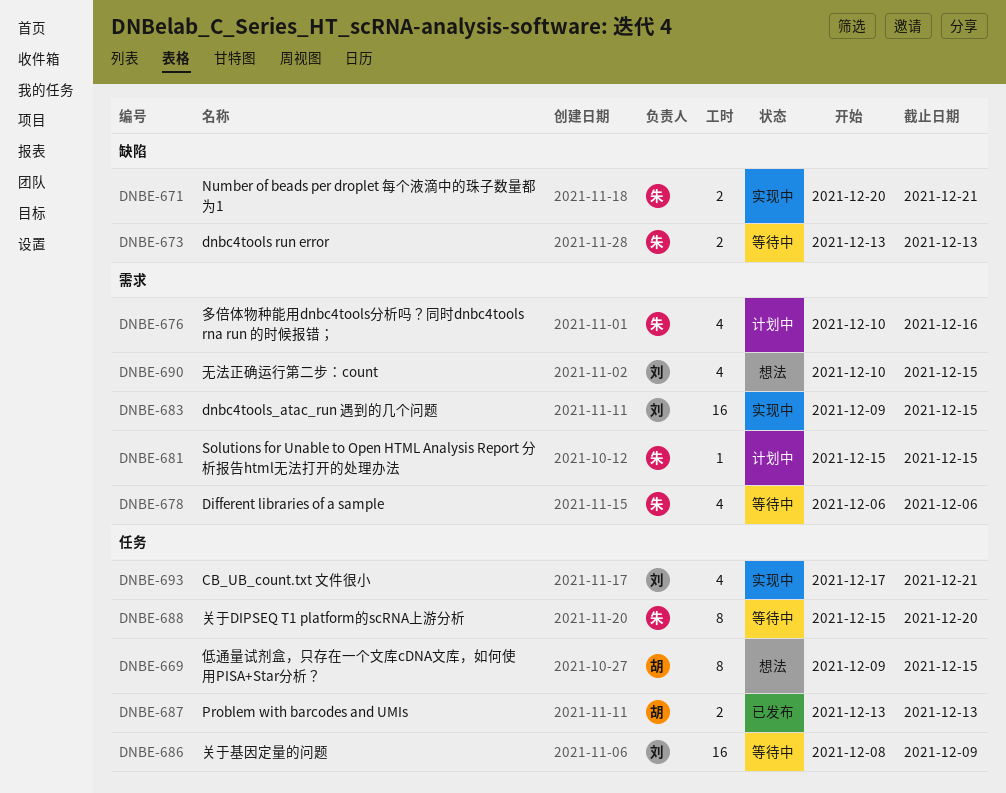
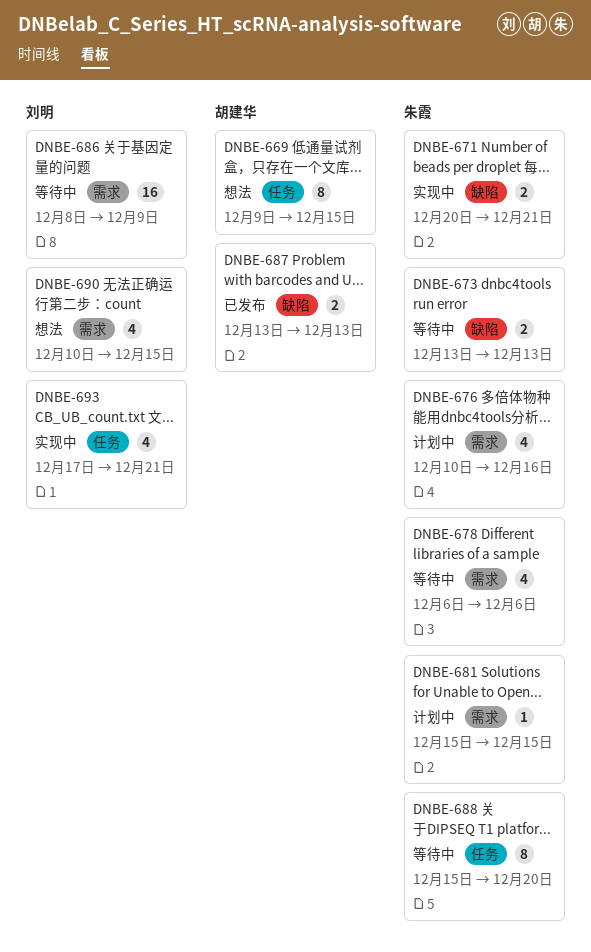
DNBE-683: present -> none
DNBE-686, label: 任务 -> 需求
DNBE-687, label: 任务 -> 缺陷

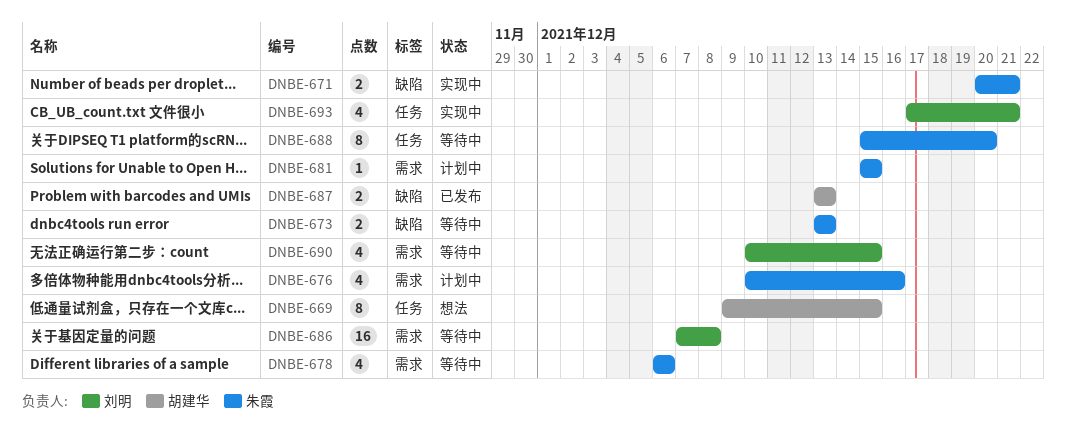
DNBE-686, start: Dec 8 -> Dec 7
DNBE-686, due: Dec 9 -> Dec 8
DNBE-690, status: 想法 -> 等待中

